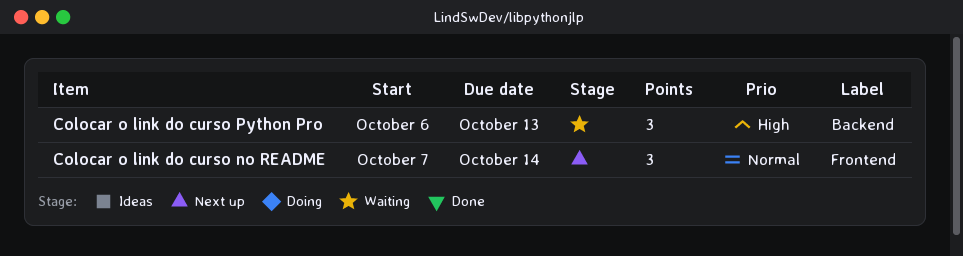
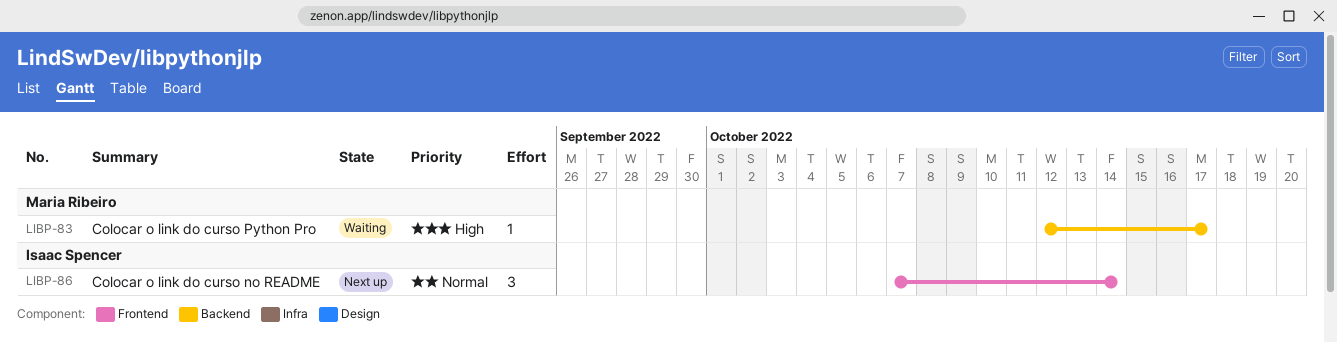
Colocar o link do curso Python Pro, estimate: 3 -> 1
Colocar o link do curso Python Pro, start: Oct 6 -> Oct 12
Colocar o link do curso Python Pro, due: Oct 13 -> Oct 17

